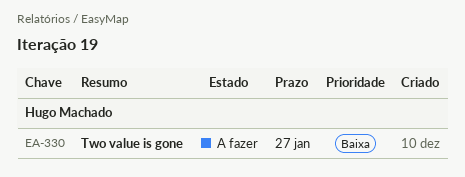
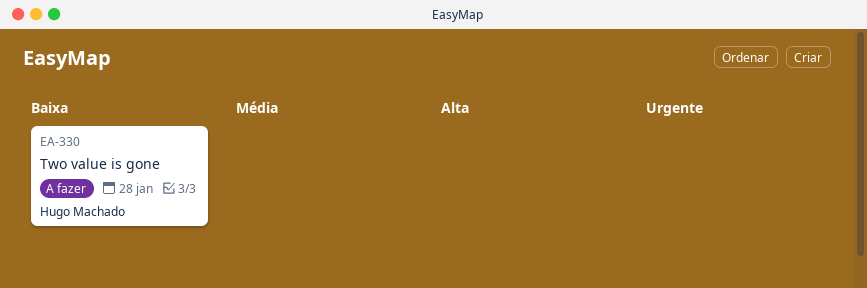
EA-330, due: Jan 27 -> Jan 28

